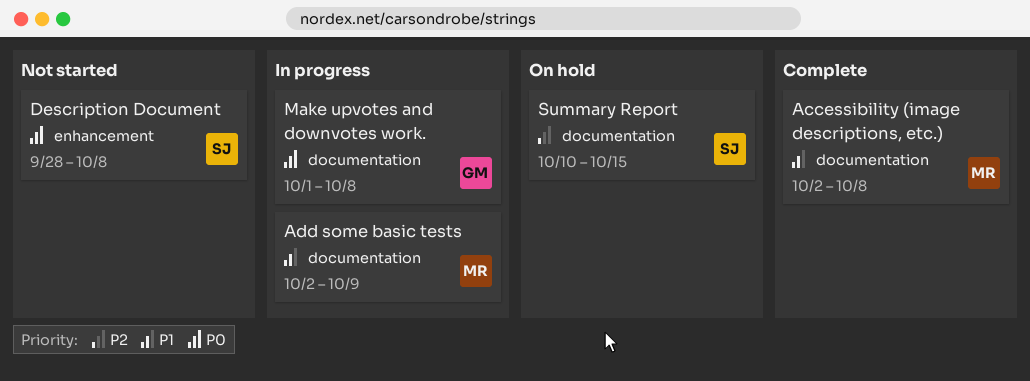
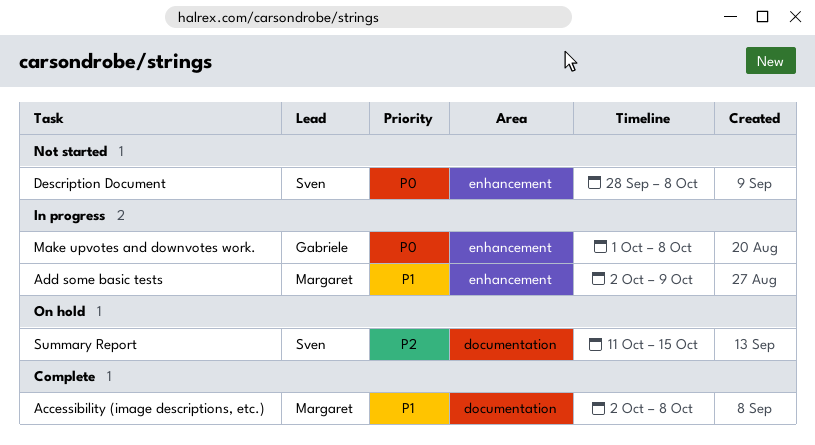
Add some basic tests, label: documentation -> enhancement
Make upvotes and downvotes work., label: documentation -> enhancement
Summary Report, start: Oct 10 -> Oct 11

